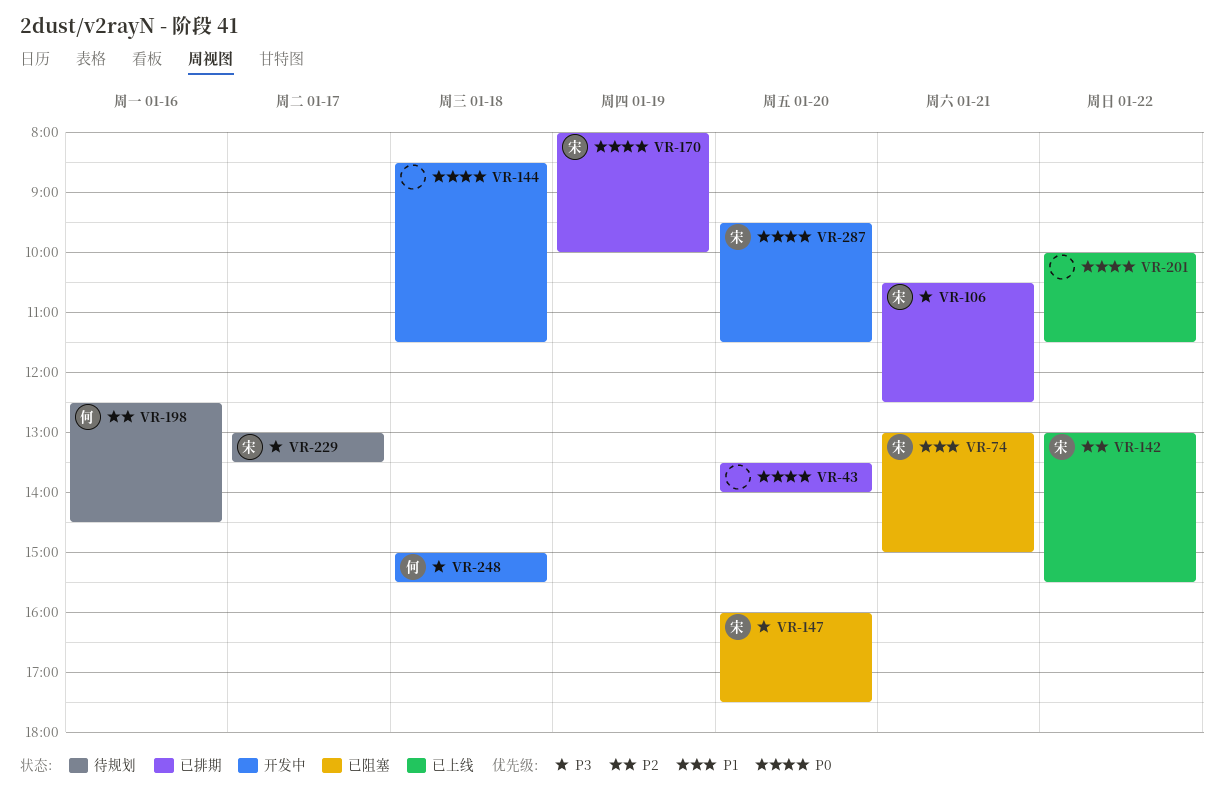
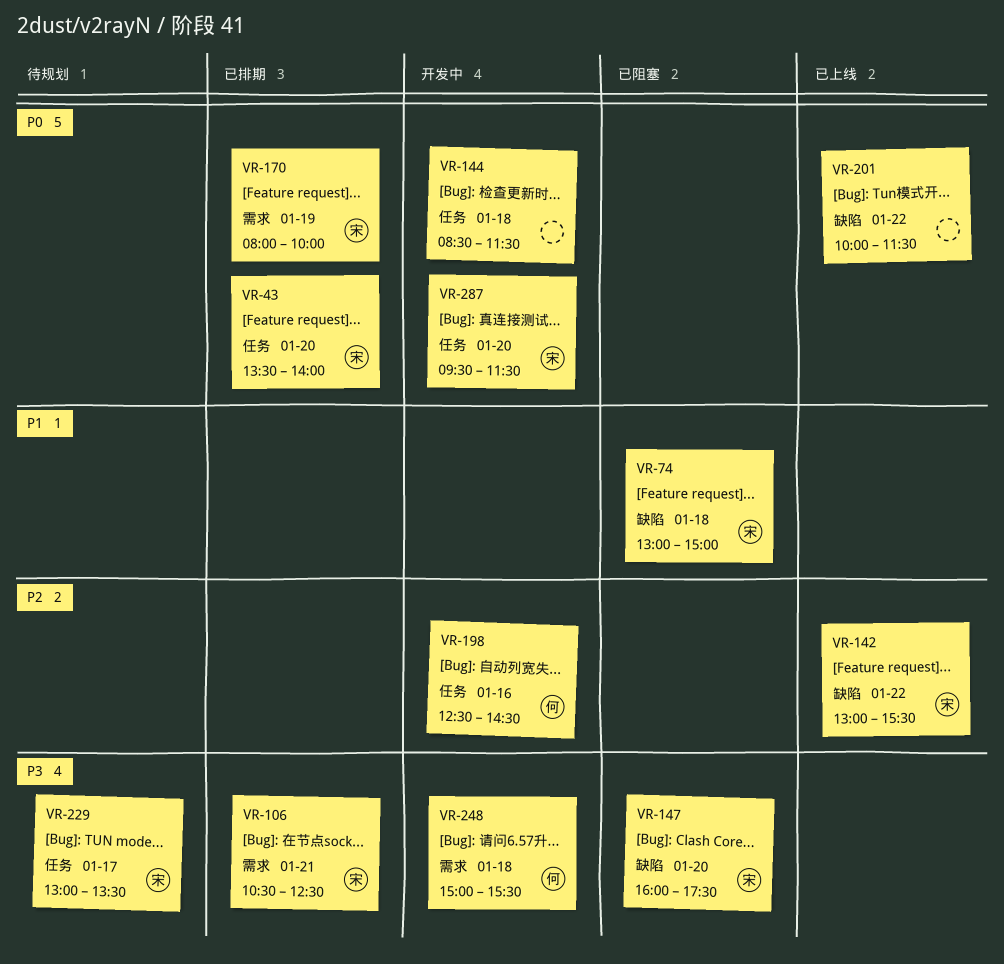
VR-43, owner: none -> 宋
VR-74, day: Jan 21 -> Jan 18
VR-198, status: 待规划 -> 开发中

